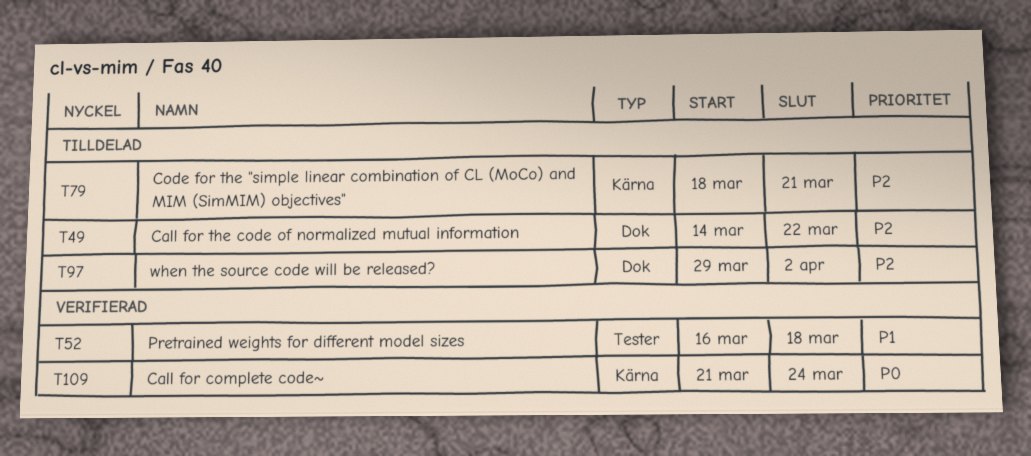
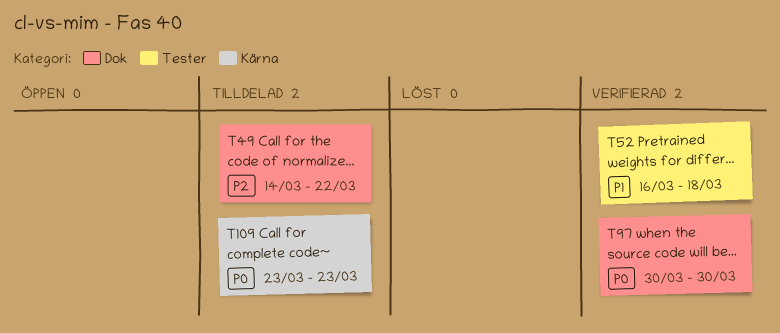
T79: present -> none
T97, status: Tilldelad -> Verifierad
T97, priority: P2 -> P0
T97, start: Mar 29 -> Mar 30
T97, due: Apr 2 -> Mar 30
T109, status: Verifierad -> Tilldelad
T109, start: Mar 21 -> Mar 23
T109, due: Mar 24 -> Mar 23

